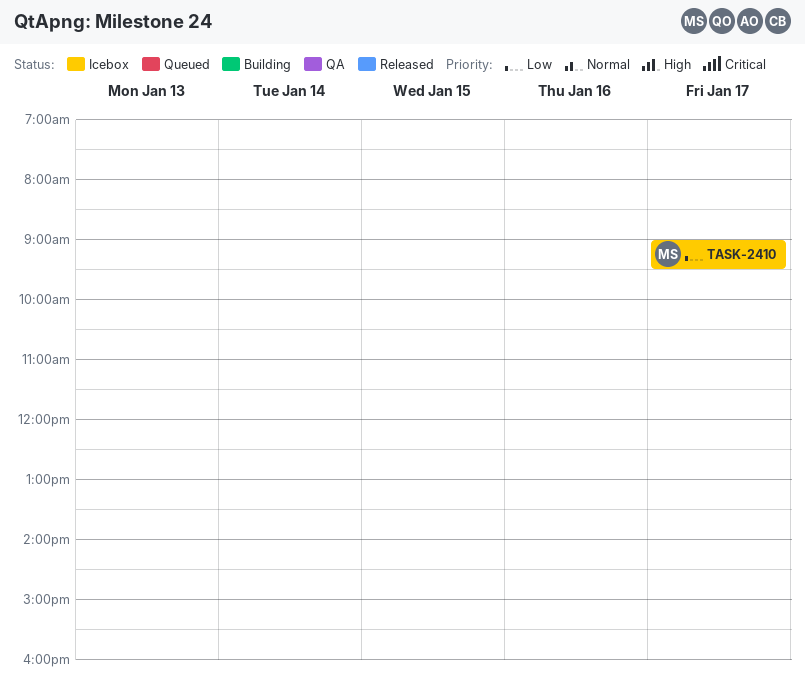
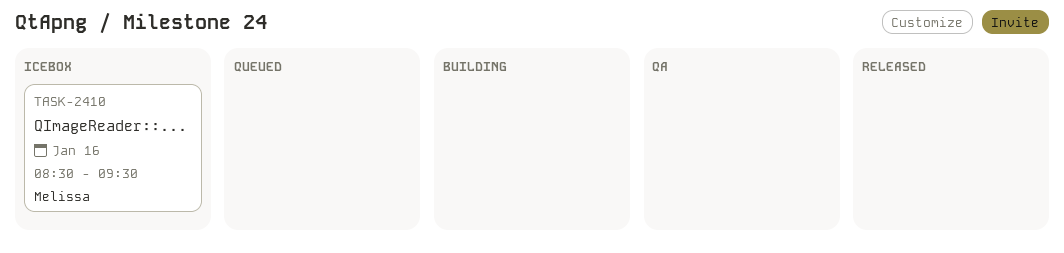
TASK-2410, day: Jan 17 -> Jan 16
TASK-2410, begins: 09:00 -> 08:30

